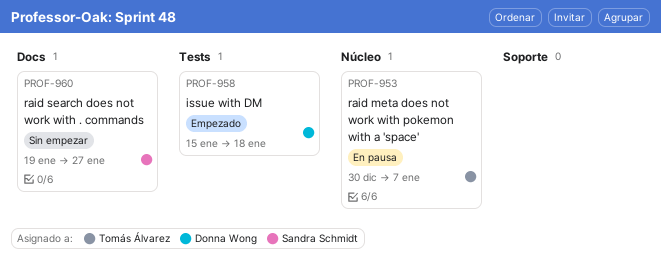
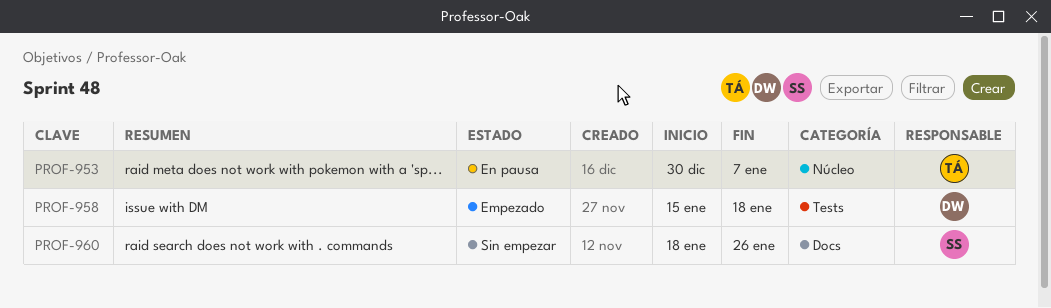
PROF-960, start: Jan 19 -> Jan 18
PROF-960, due: Jan 27 -> Jan 26

